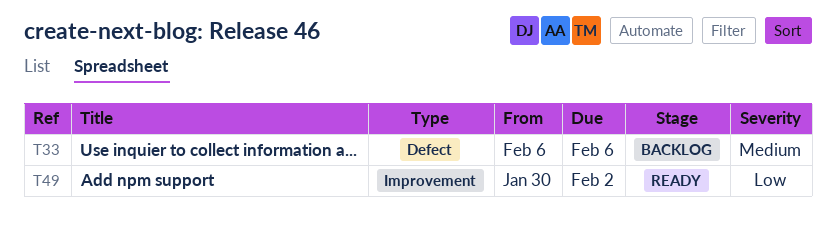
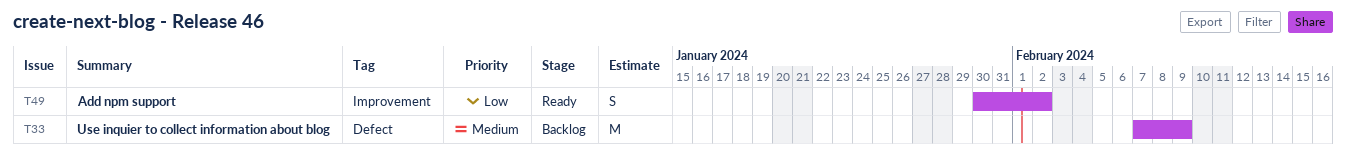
T33, start: Feb 6 -> Feb 7
T33, due: Feb 6 -> Feb 9

